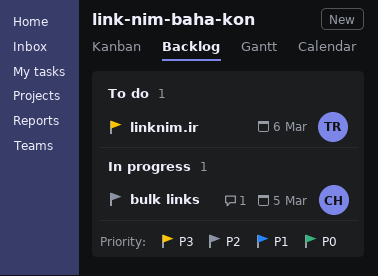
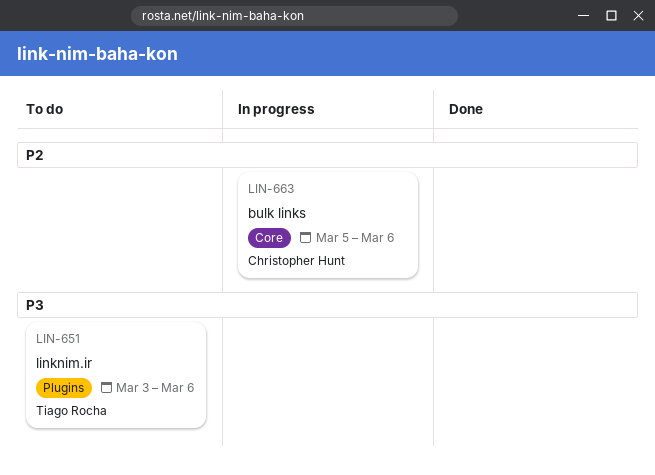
bulk links, due: Mar 5 -> Mar 6

